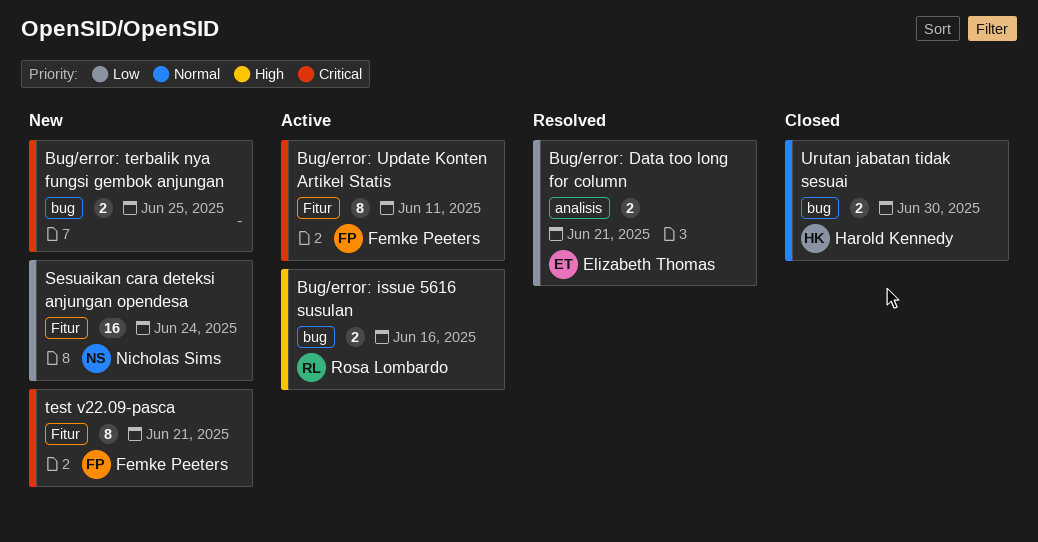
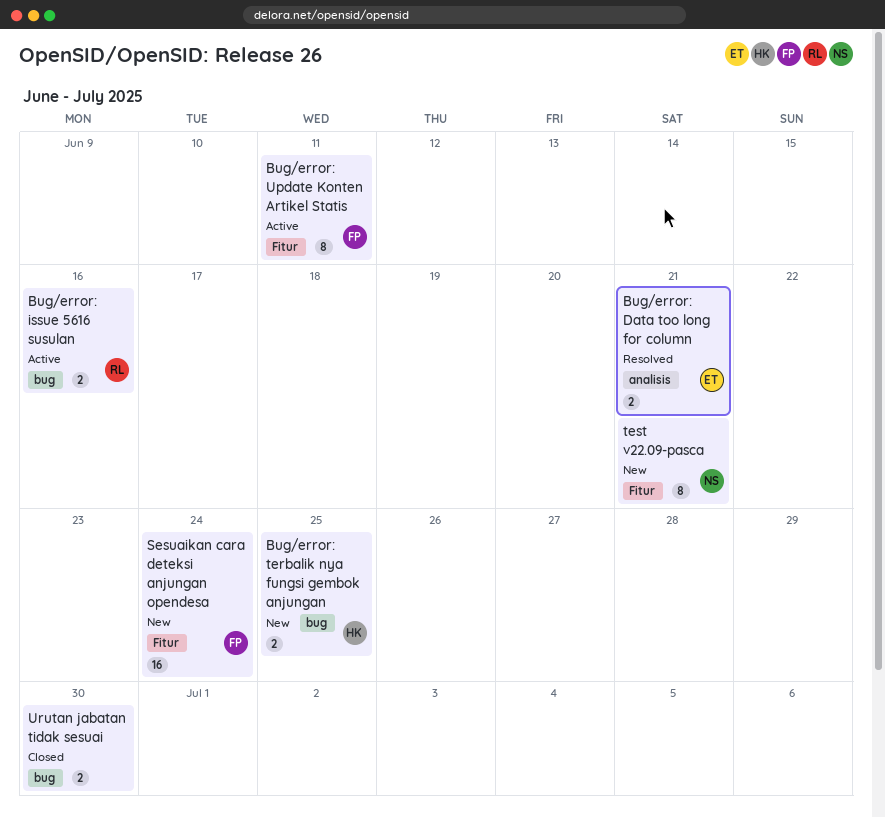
Bug/error: terbalik nya fungsi gembok anjungan, owner: none -> Harold Kennedy
Sesuaikan cara deteksi anjungan opendesa, owner: Nicholas Sims -> Femke Peeters
test v22.09-pasca, owner: Femke Peeters -> Nicholas Sims
Urutan jabatan tidak sesuai, owner: Harold Kennedy -> none

